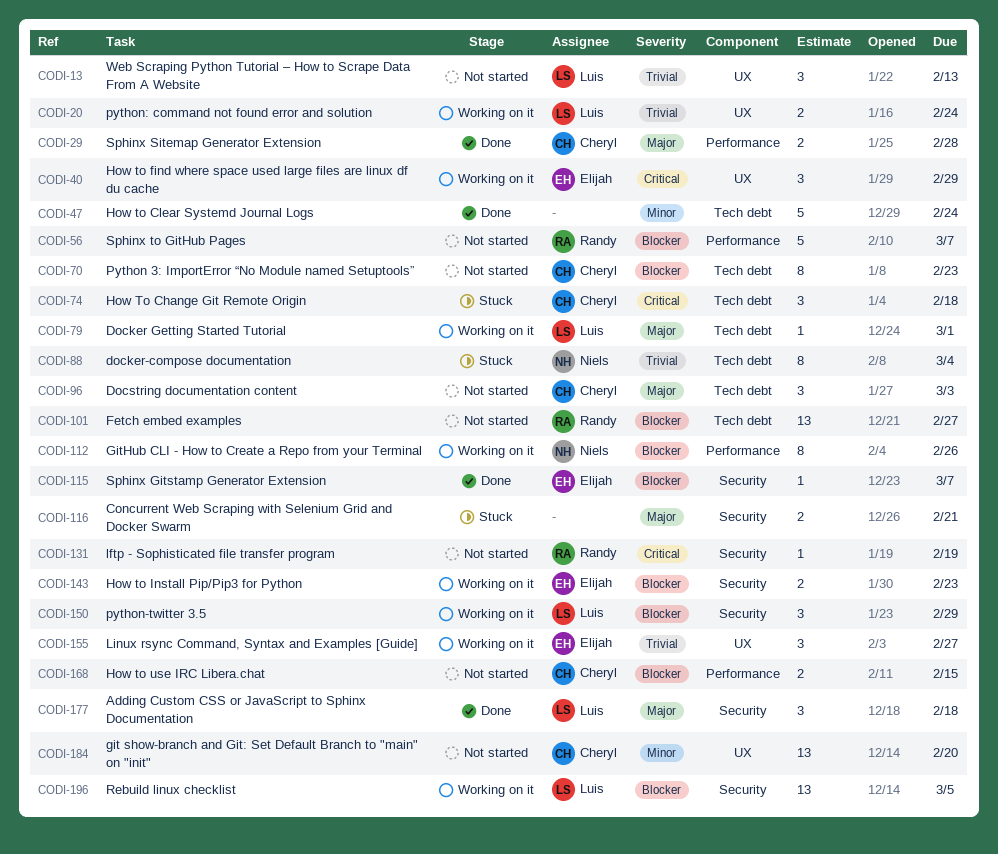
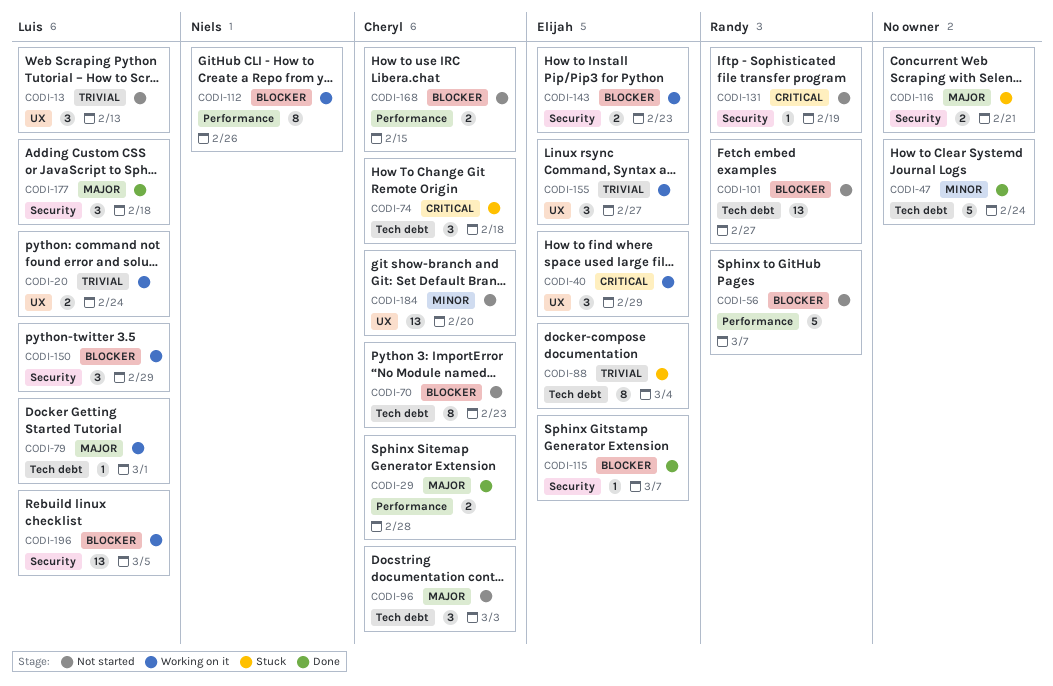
CODI-88, owner: Niels -> Elijah

